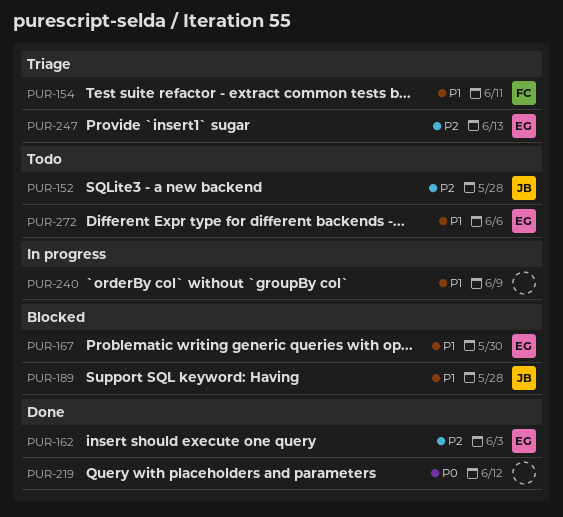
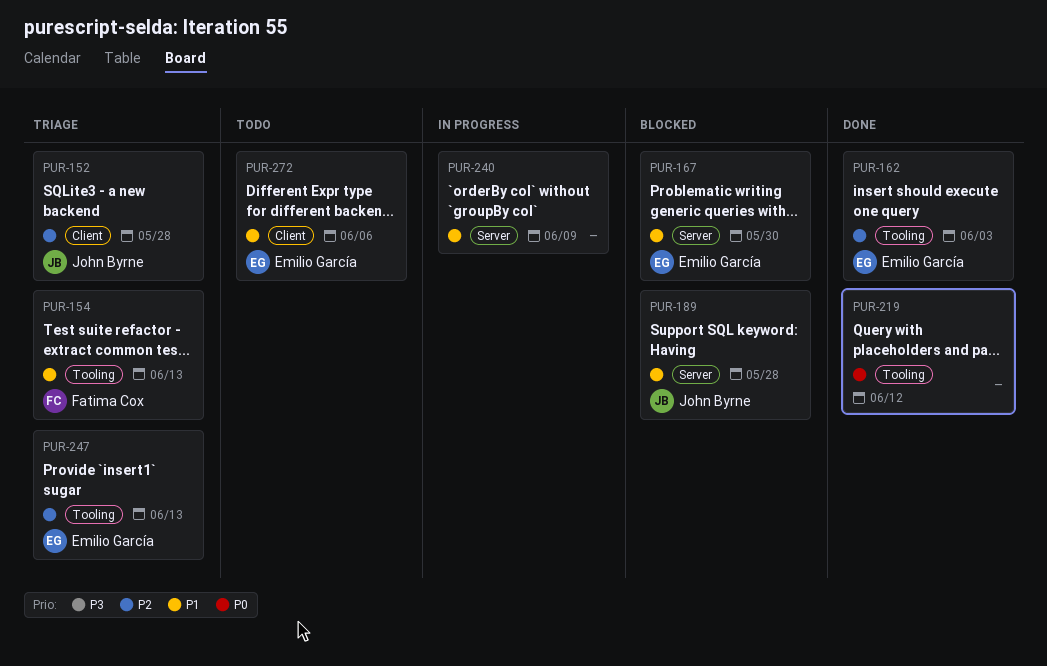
PUR-152, status: Todo -> Triage
PUR-154, due: Jun 11 -> Jun 13

